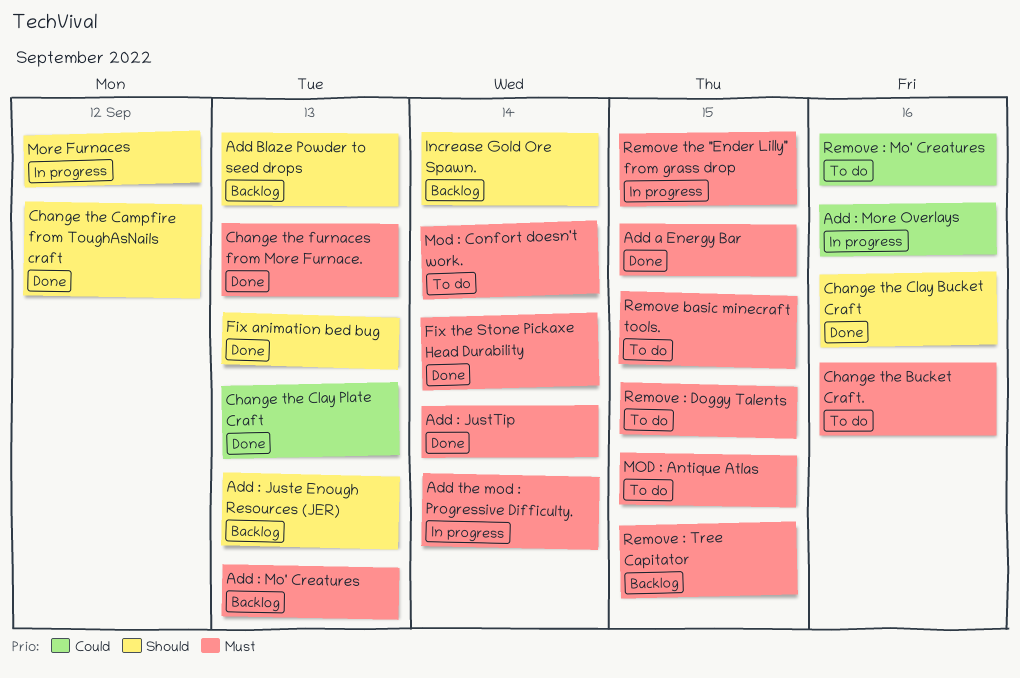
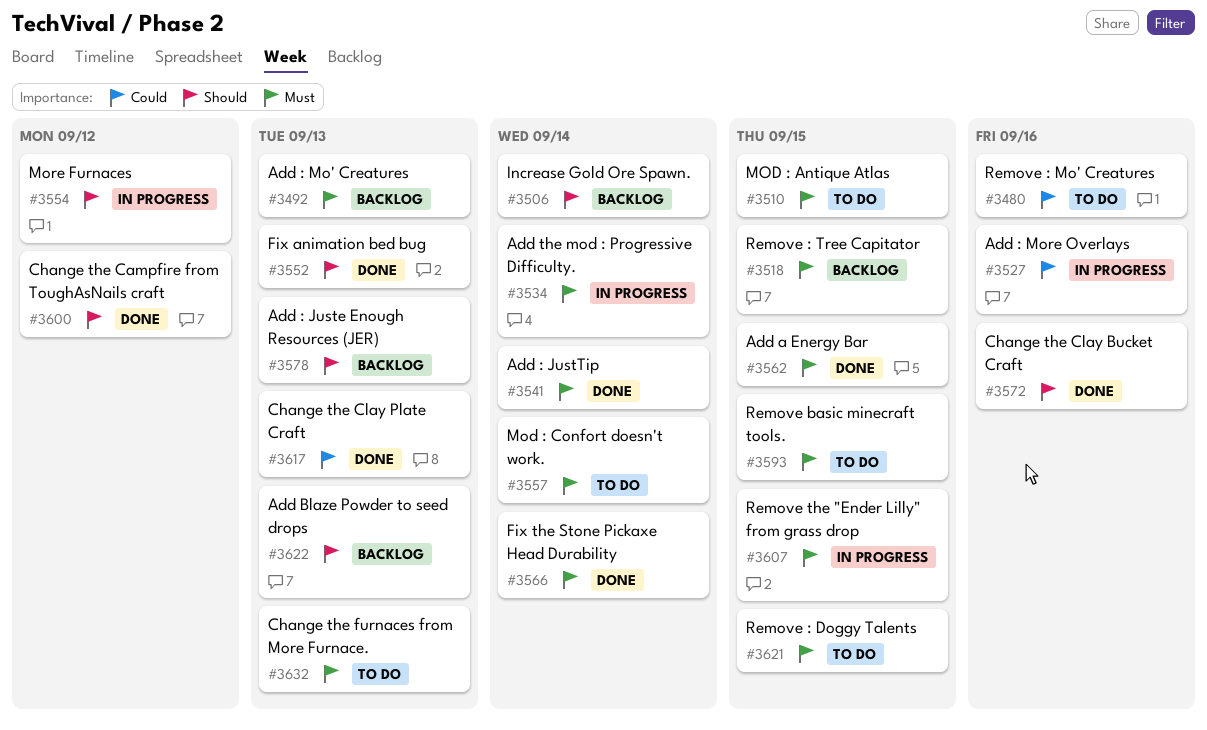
Change the Bucket Craft.: present -> none
Change the furnaces from More Furnace., status: Done -> To do

